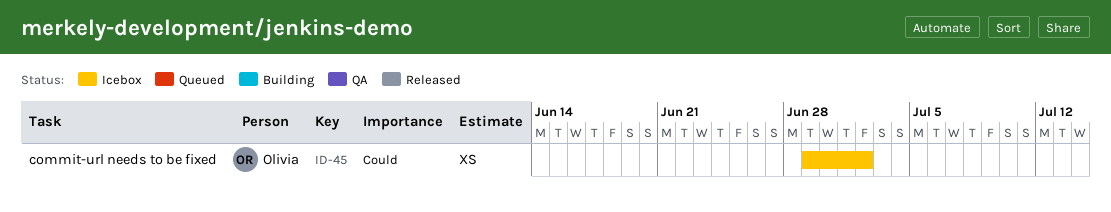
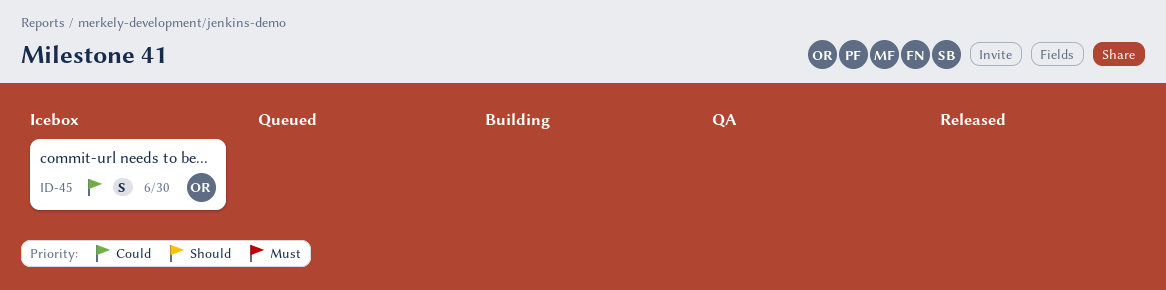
ID-45, estimate: XS -> S
ID-45, due: Jul 2 -> Jun 30

